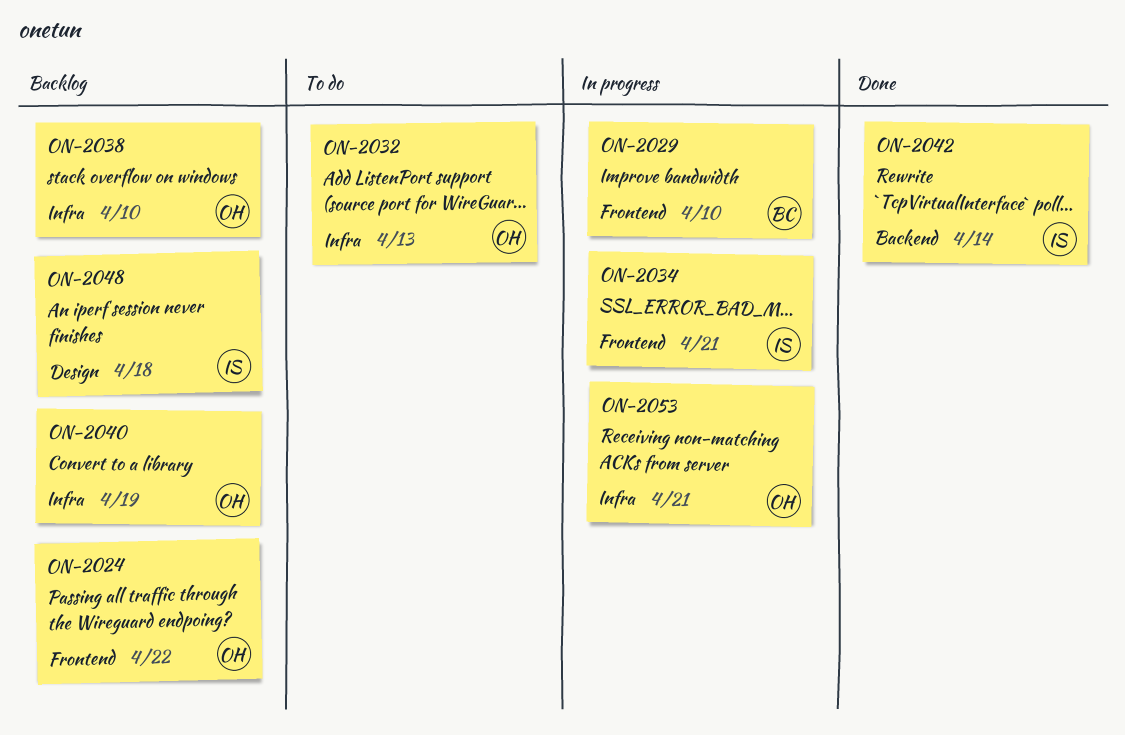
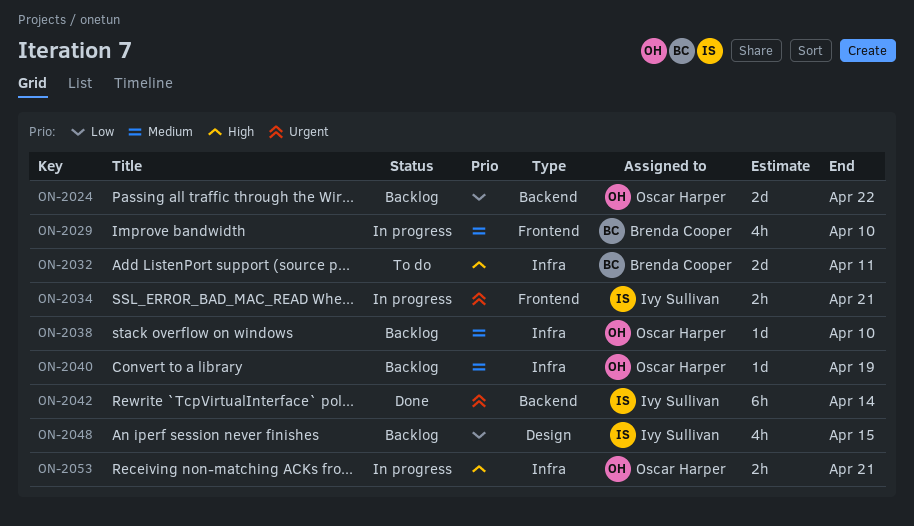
ON-2024, label: Frontend -> Backend
ON-2032, owner: Oscar Harper -> Brenda Cooper
ON-2032, due: Apr 13 -> Apr 11
ON-2048, due: Apr 18 -> Apr 15

